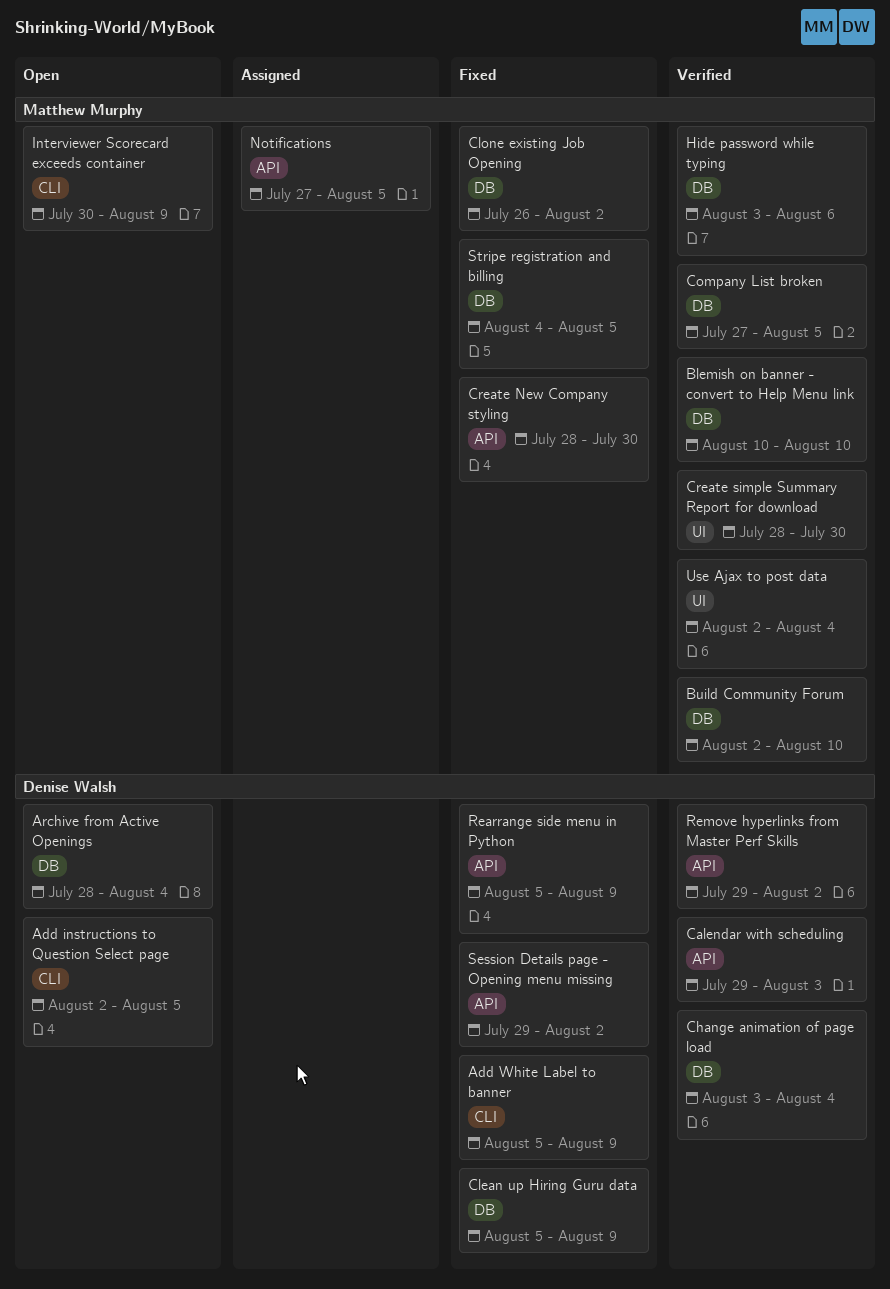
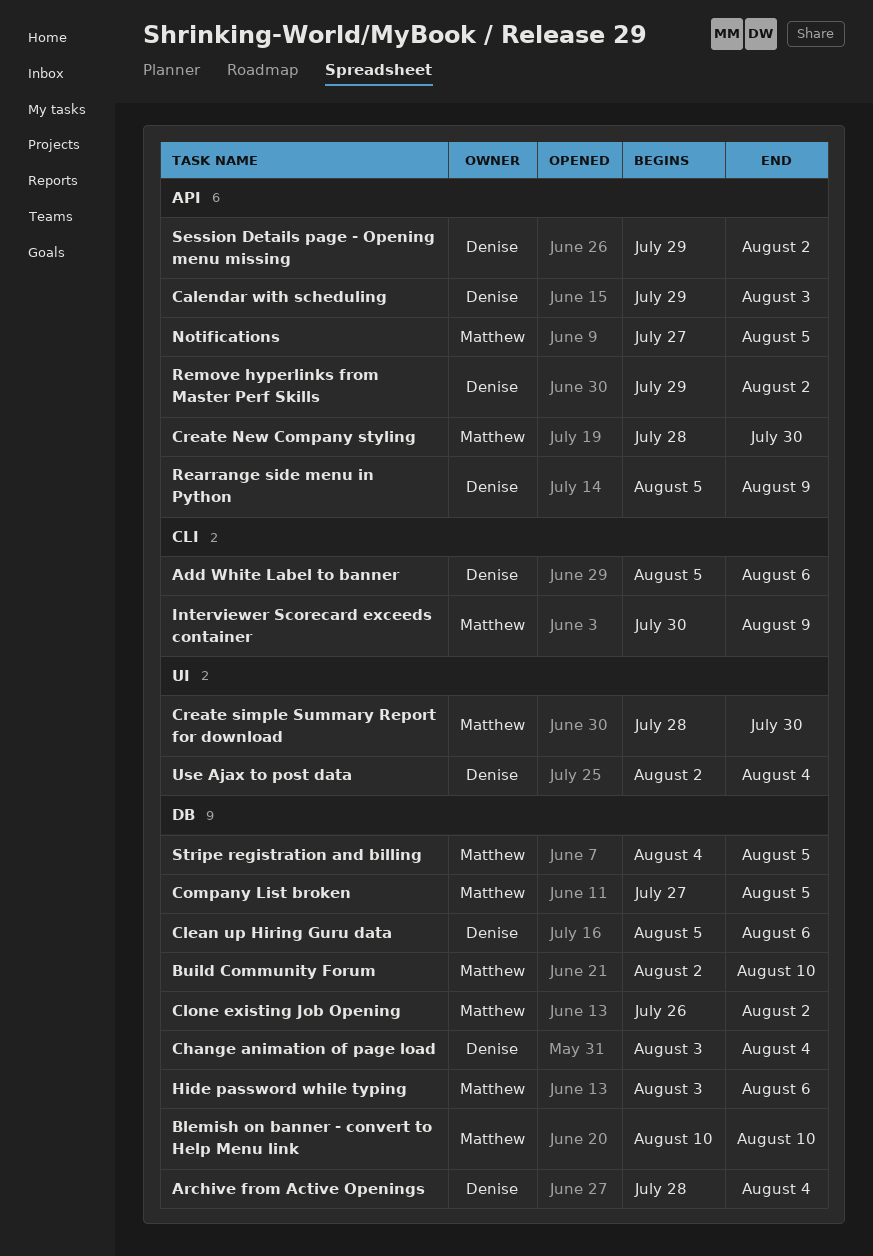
Add instructions to Question Select page: present -> none
Add White Label to banner, due: Aug 9 -> Aug 6
Clean up Hiring Guru data, due: Aug 9 -> Aug 6
Use Ajax to post data, owner: Matthew Murphy -> Denise Walsh

